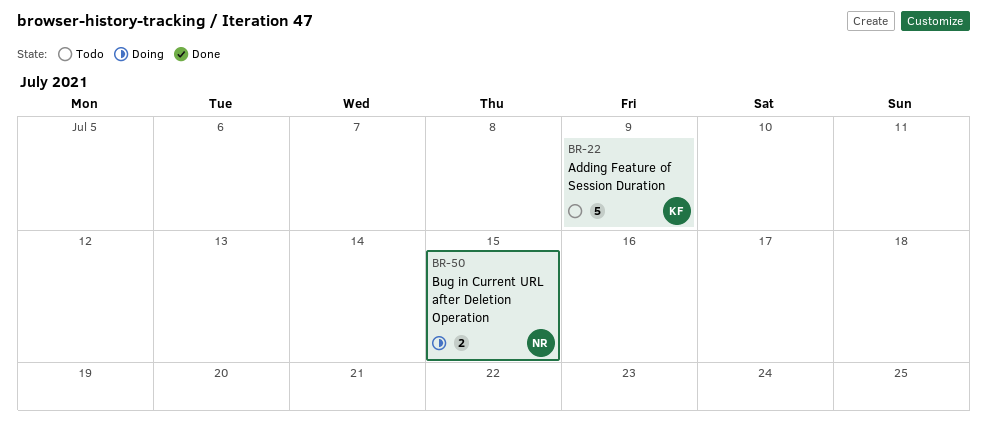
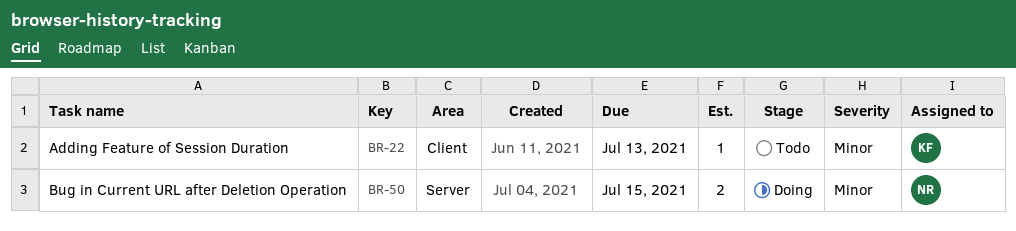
BR-22, estimate: 5 -> 1
BR-22, due: Jul 9 -> Jul 13

